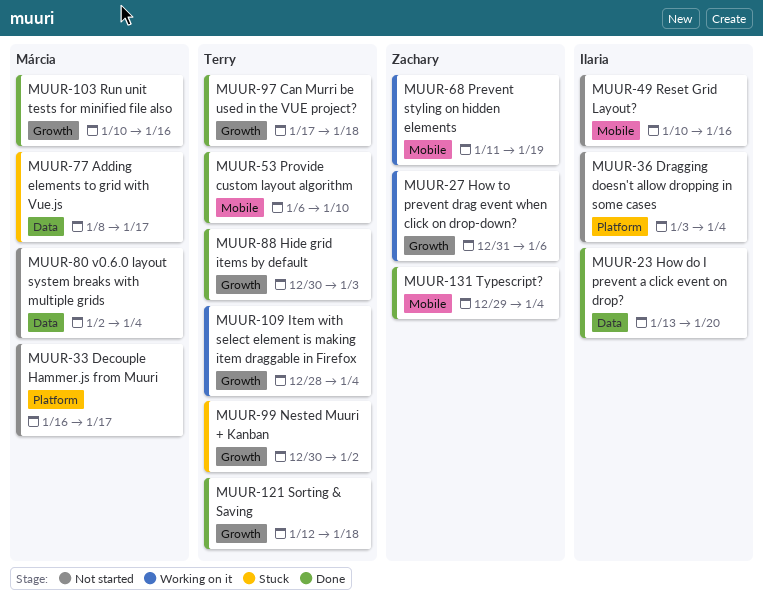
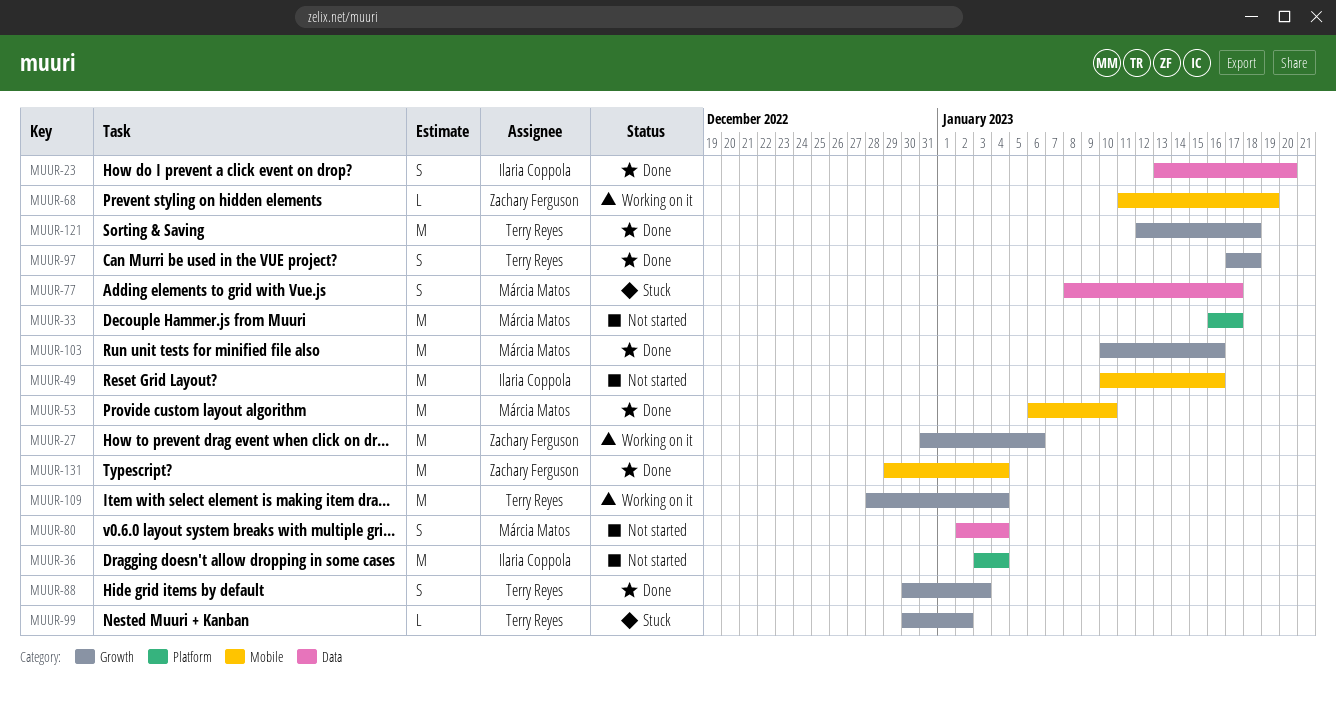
MUUR-53, owner: Terry Reyes -> Márcia Matos

